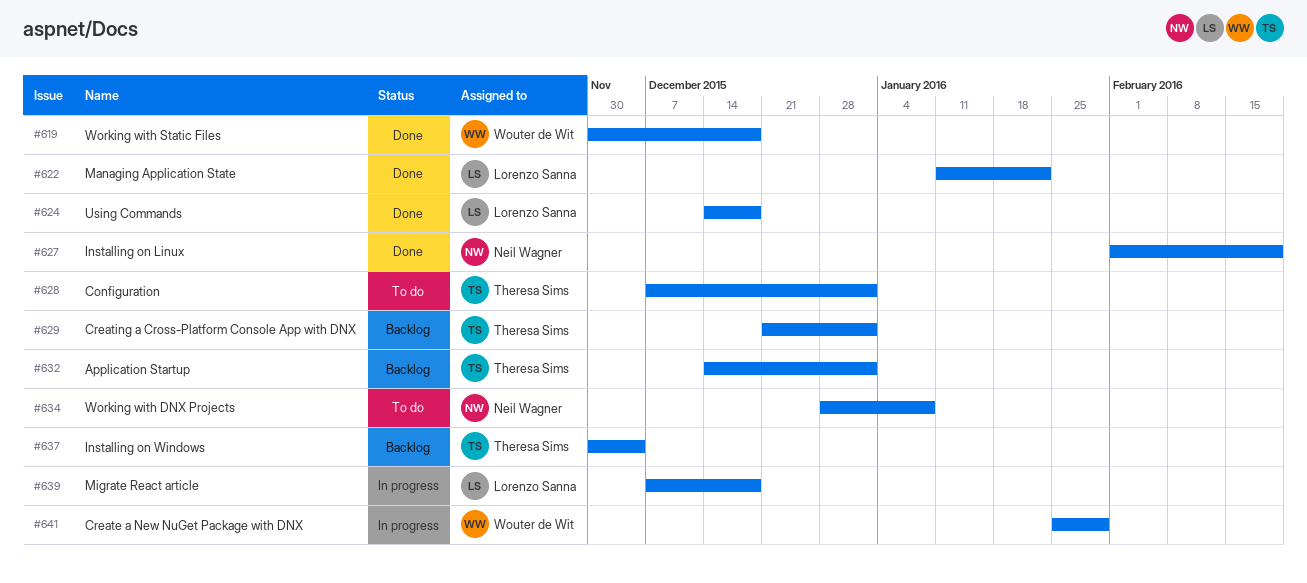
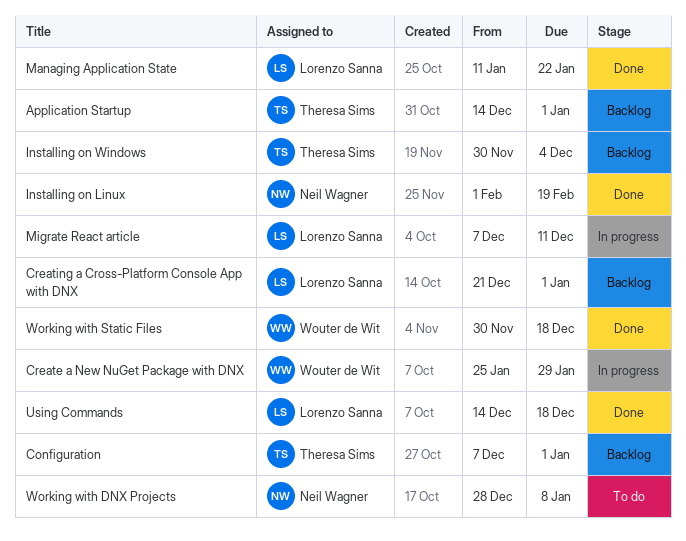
Configuration, status: To do -> Backlog
Creating a Cross-Platform Console App with DNX, owner: Theresa Sims -> Lorenzo Sanna
Migrate React article, due: Dec 18 -> Dec 11

